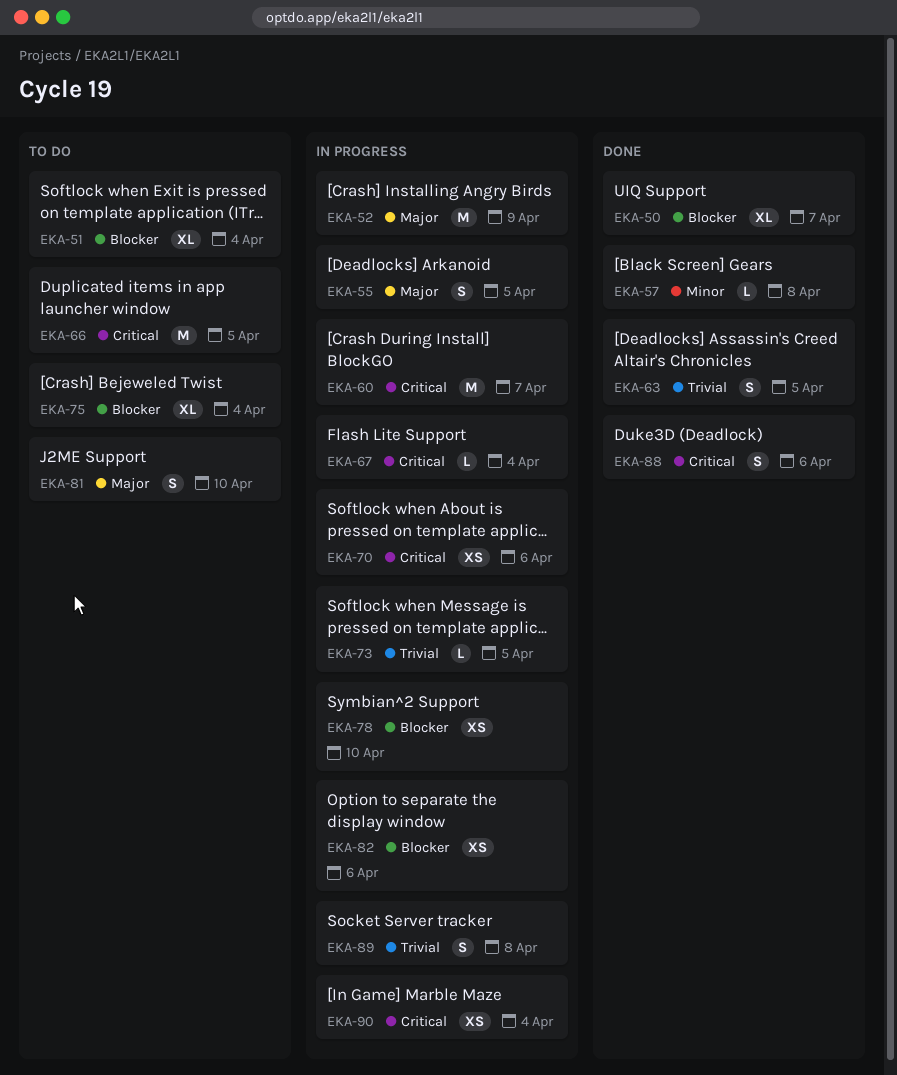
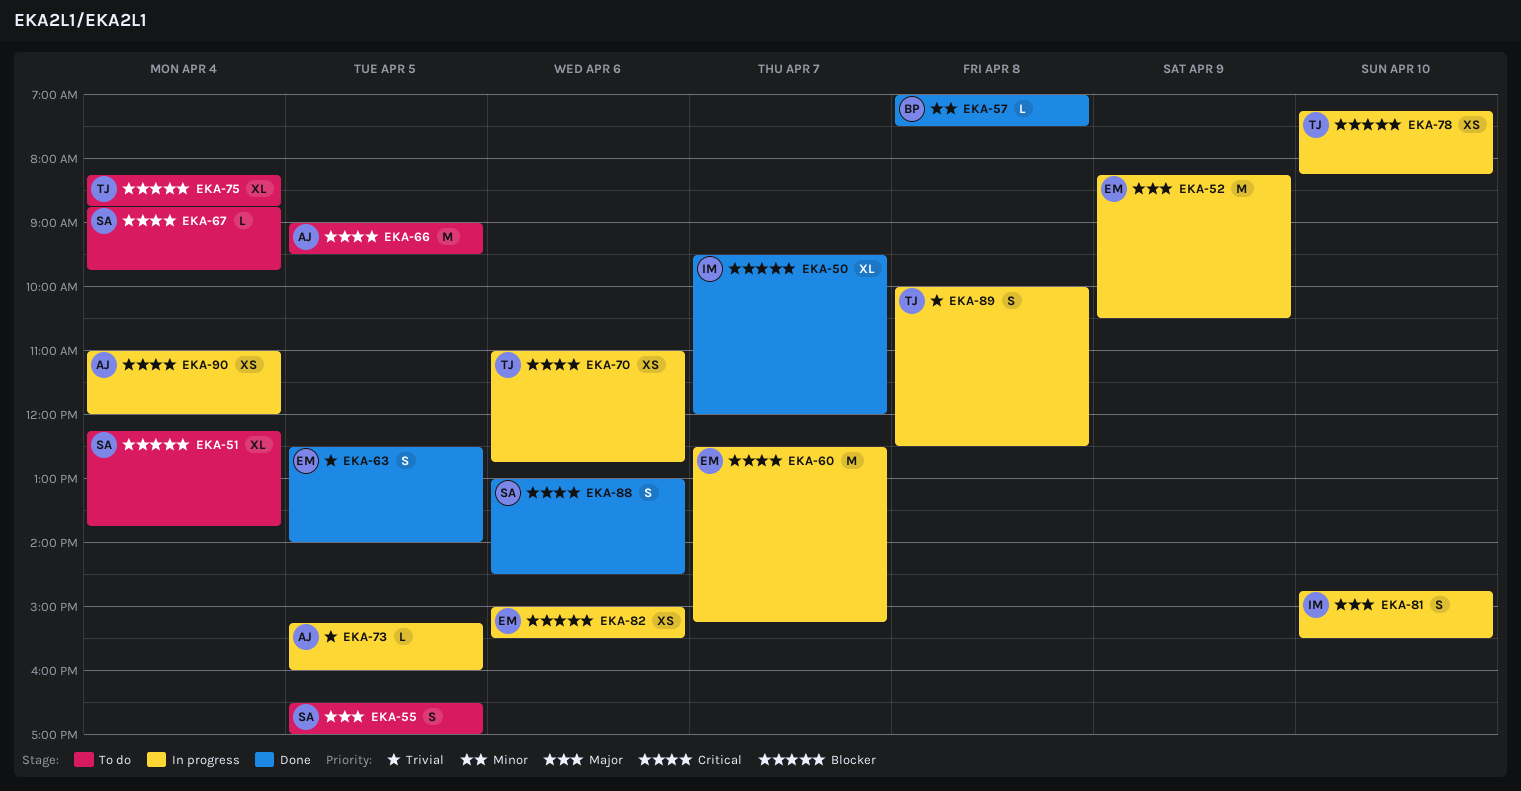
EKA-55, status: In progress -> To do
EKA-67, status: In progress -> To do
EKA-81, status: To do -> In progress

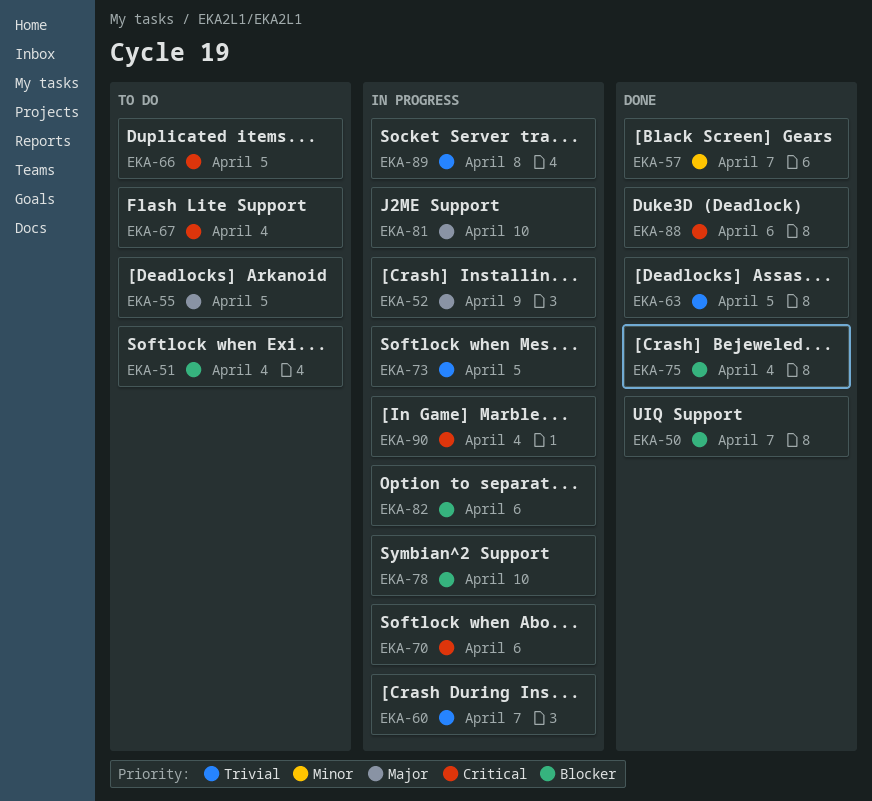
EKA-57, day: Apr 8 -> Apr 7
EKA-60, priority: Critical -> Trivial
EKA-75, status: To do -> Done

